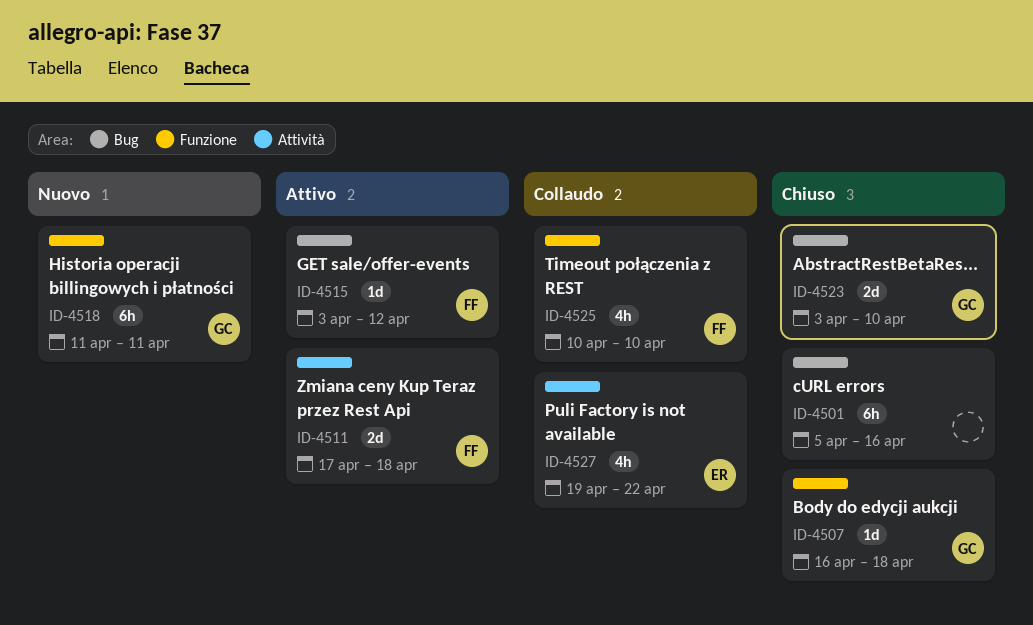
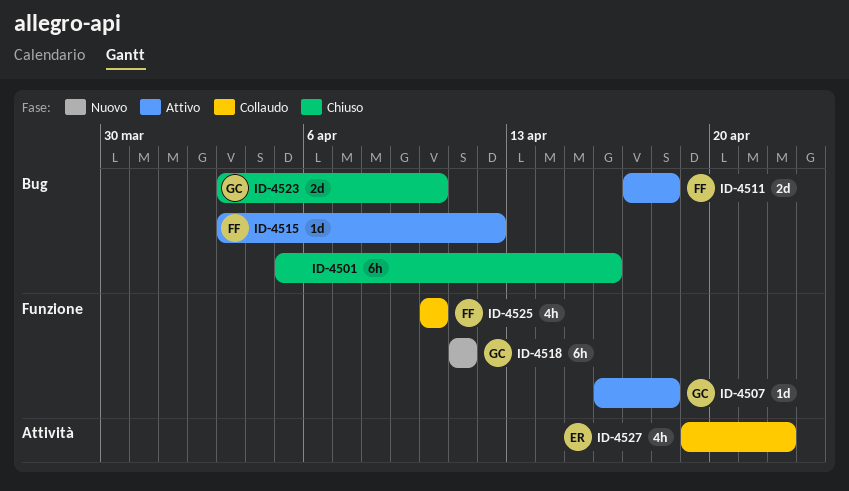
ID-4507, status: Chiuso -> Attivo
ID-4511, label: Attività -> Bug

